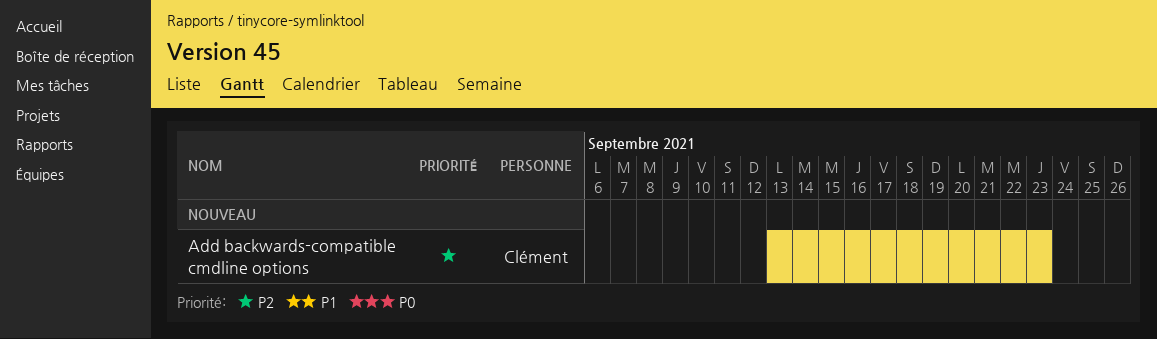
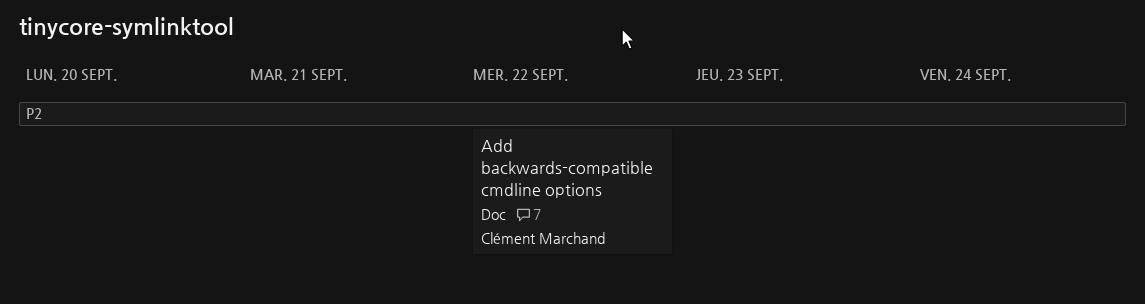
Add backwards-compatible cmdline options, due: Sep 23 -> Sep 22

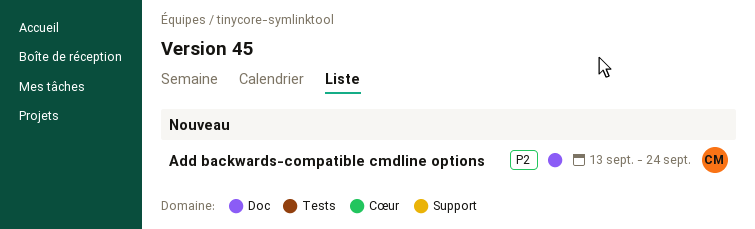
Add backwards-compatible cmdline options, due: Sep 22 -> Sep 24

